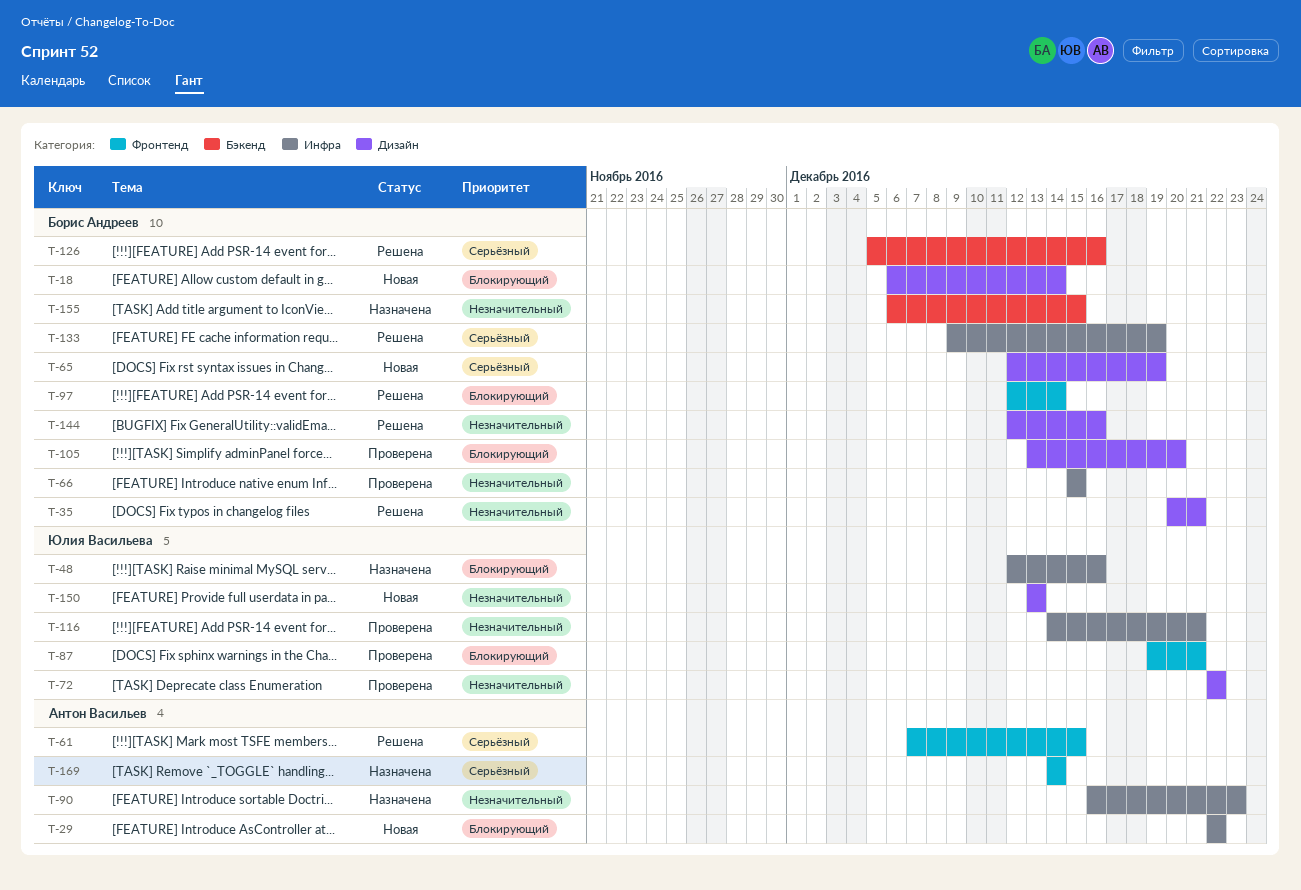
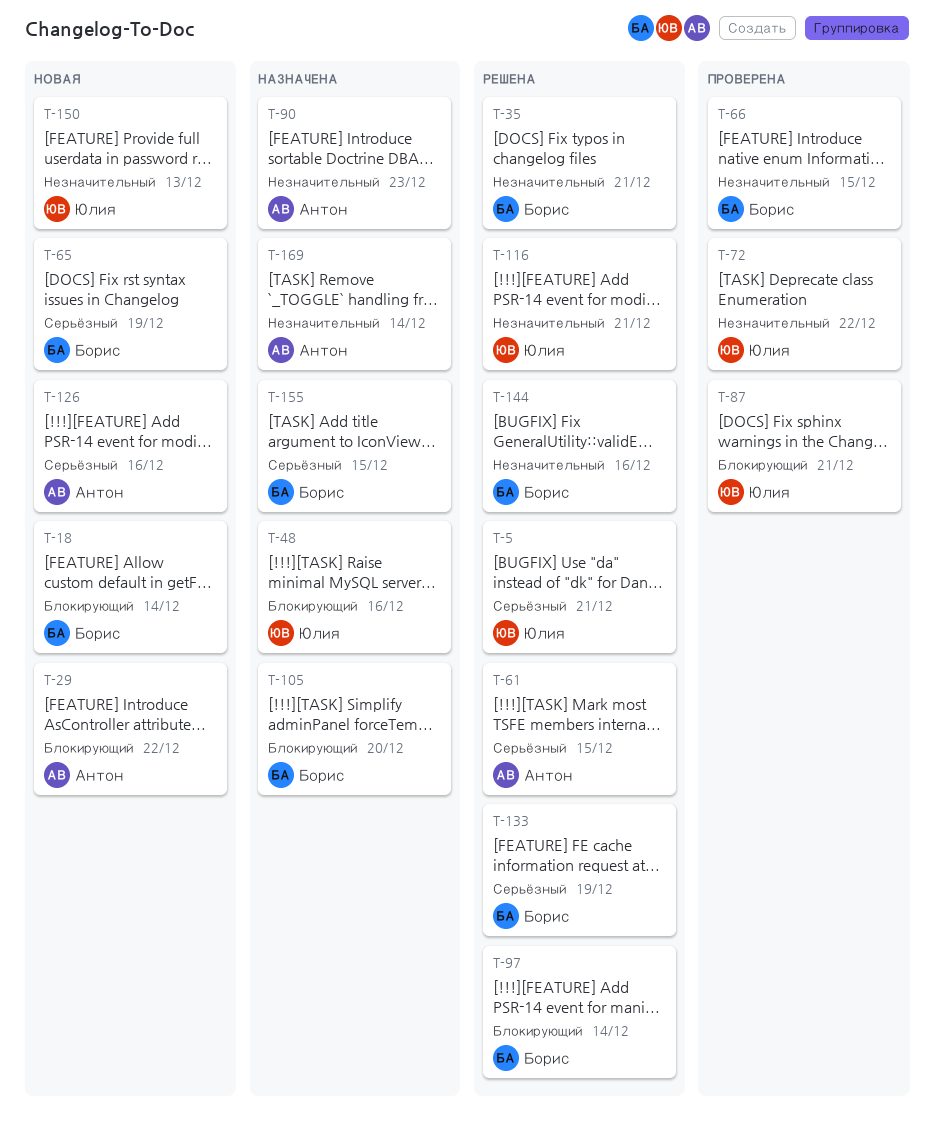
T-5: none -> present
T-105, status: Проверена -> Назначена
T-116, status: Проверена -> Решена
T-126, status: Решена -> Новая
T-126, owner: Борис Андреев -> Антон Васильев
T-155, priority: Незначительный -> Серьёзный
T-169, priority: Серьёзный -> Незначительный

